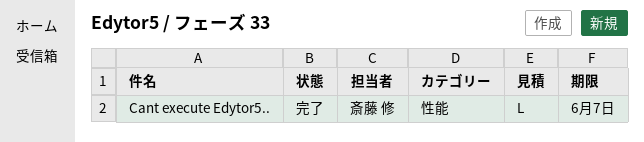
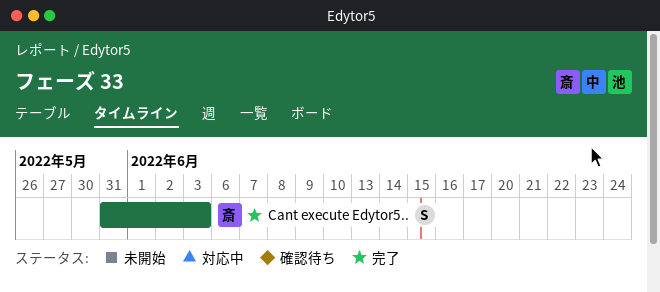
Cant execute Edytor5.., estimate: L -> S
Cant execute Edytor5.., due: Jun 7 -> Jun 3

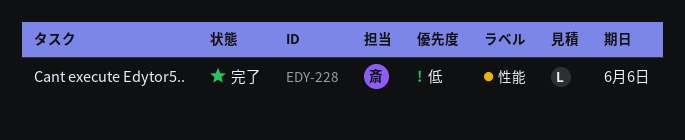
Cant execute Edytor5.., estimate: S -> L
Cant execute Edytor5.., due: Jun 3 -> Jun 6

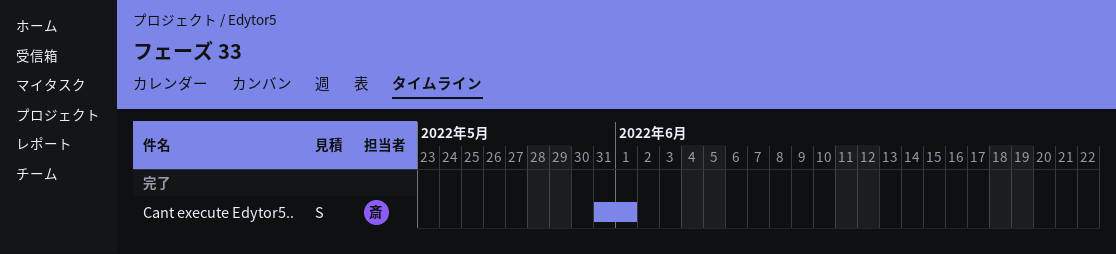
Cant execute Edytor5.., estimate: L -> S
Cant execute Edytor5.., due: Jun 6 -> Jun 1

